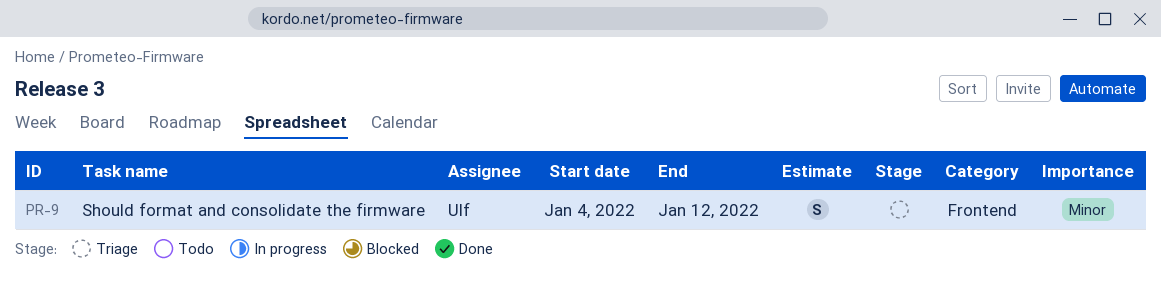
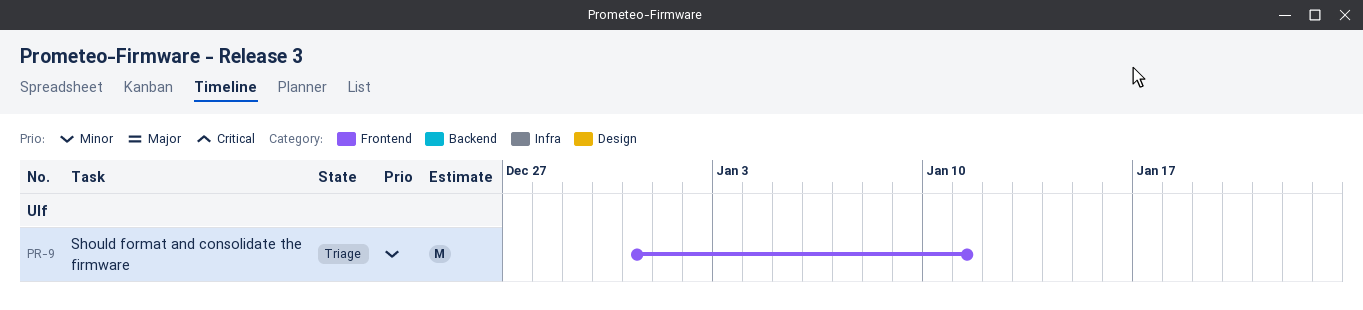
PR-9, estimate: S -> M
PR-9, start: Jan 4 -> Dec 31
PR-9, due: Jan 12 -> Jan 11

